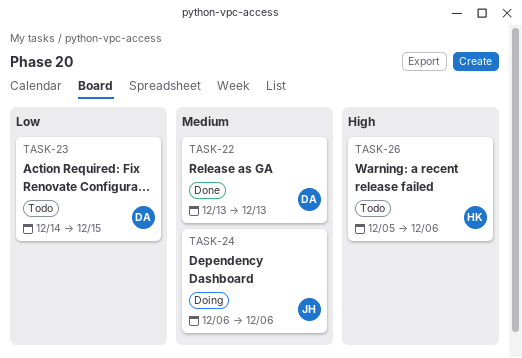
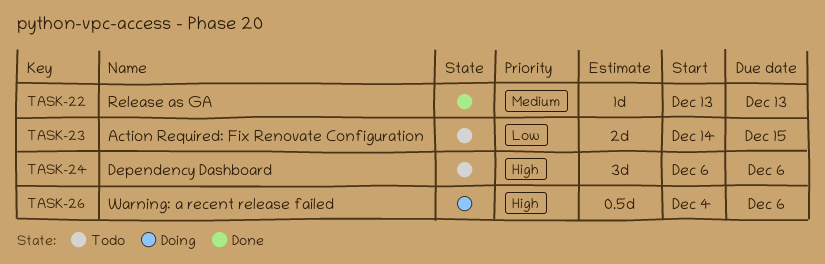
TASK-24, status: Doing -> Todo
TASK-24, priority: Medium -> High
TASK-26, status: Todo -> Doing
TASK-26, start: Dec 5 -> Dec 4

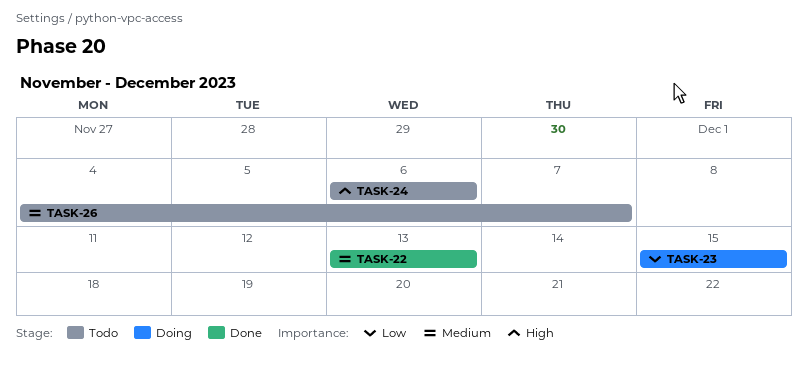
TASK-23, status: Todo -> Doing
TASK-23, start: Dec 14 -> Dec 15
TASK-26, status: Doing -> Todo
TASK-26, priority: High -> Medium
TASK-26, due: Dec 6 -> Dec 7

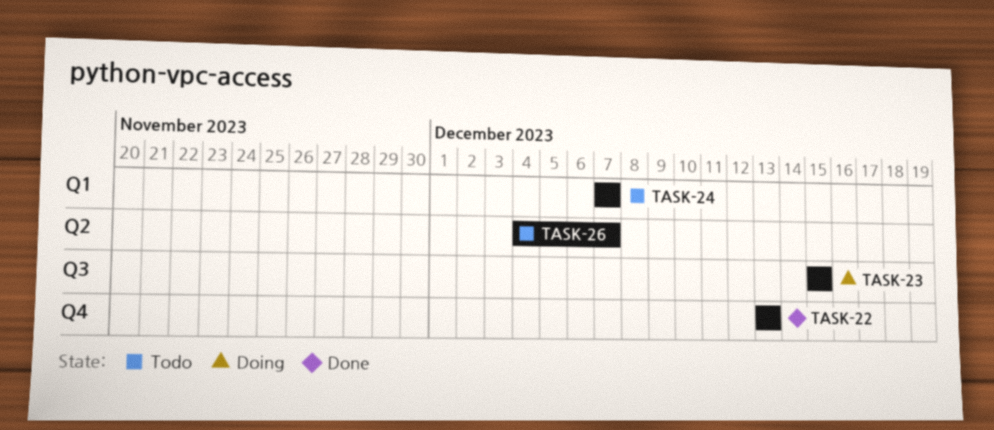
TASK-24, start: Dec 6 -> Dec 7
TASK-24, due: Dec 6 -> Dec 7

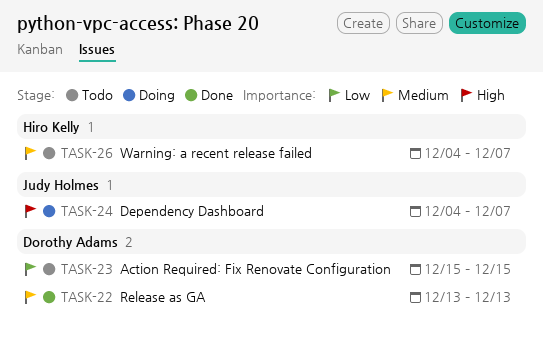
TASK-23, status: Doing -> Todo
TASK-24, status: Todo -> Doing
TASK-24, start: Dec 7 -> Dec 4

